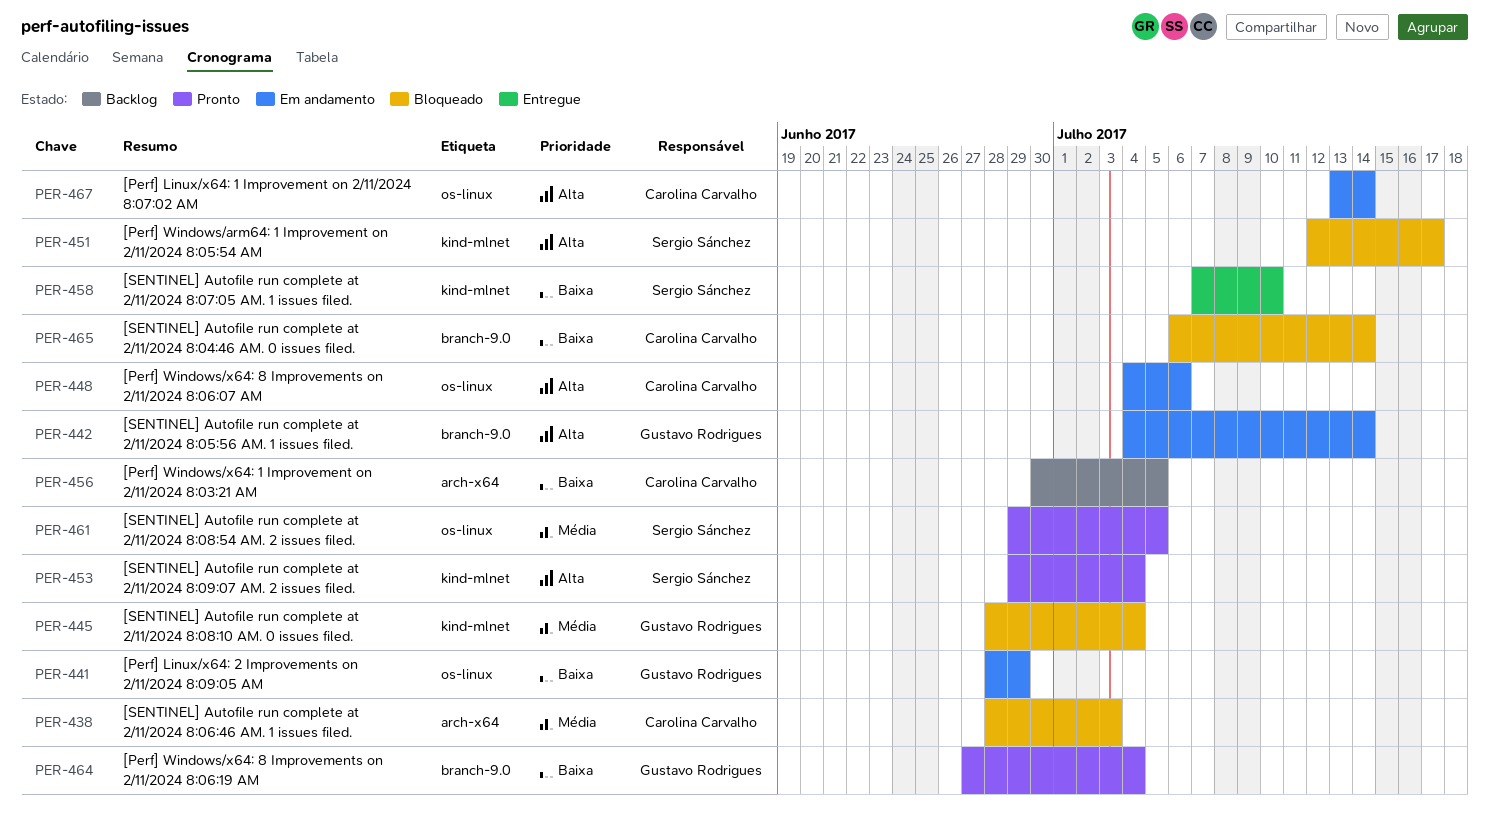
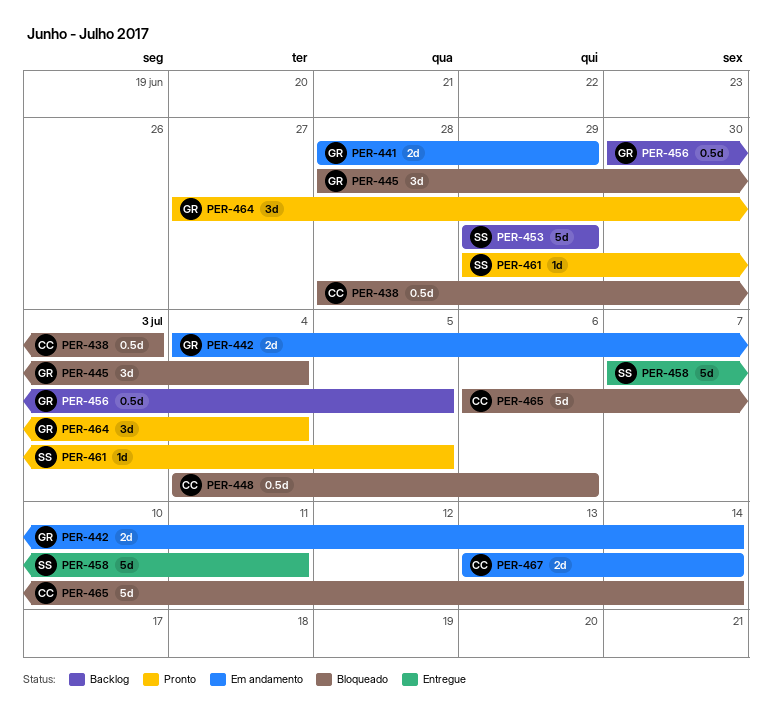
PER-448, status: Em andamento -> Bloqueado
PER-451: present -> none
PER-453, status: Pronto -> Backlog
PER-453, due: Jul 4 -> Jun 29
PER-456, owner: Carolina Carvalho -> Gustavo Rodrigues
PER-458, due: Jul 10 -> Jul 11

